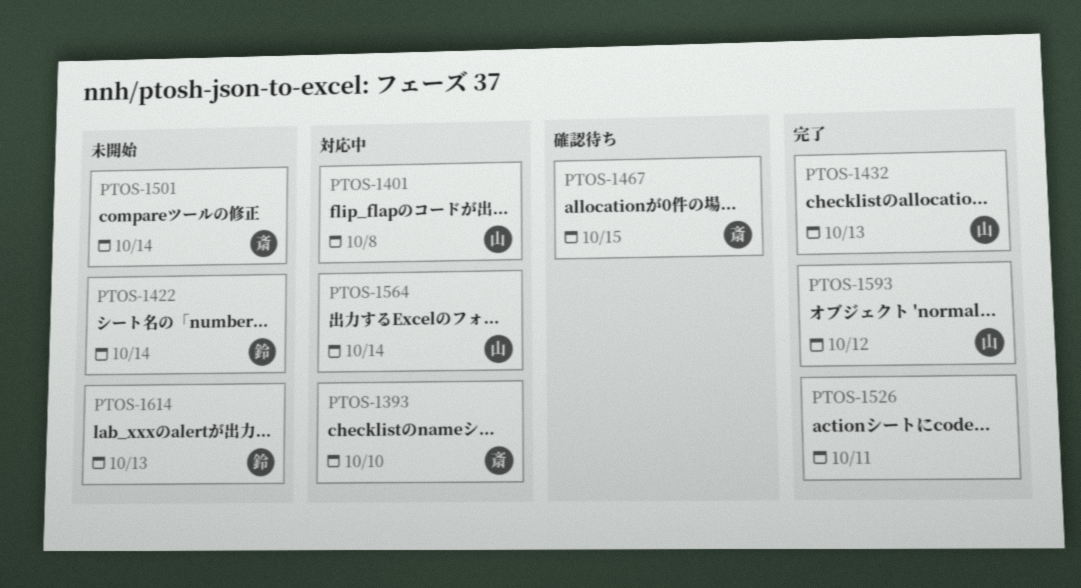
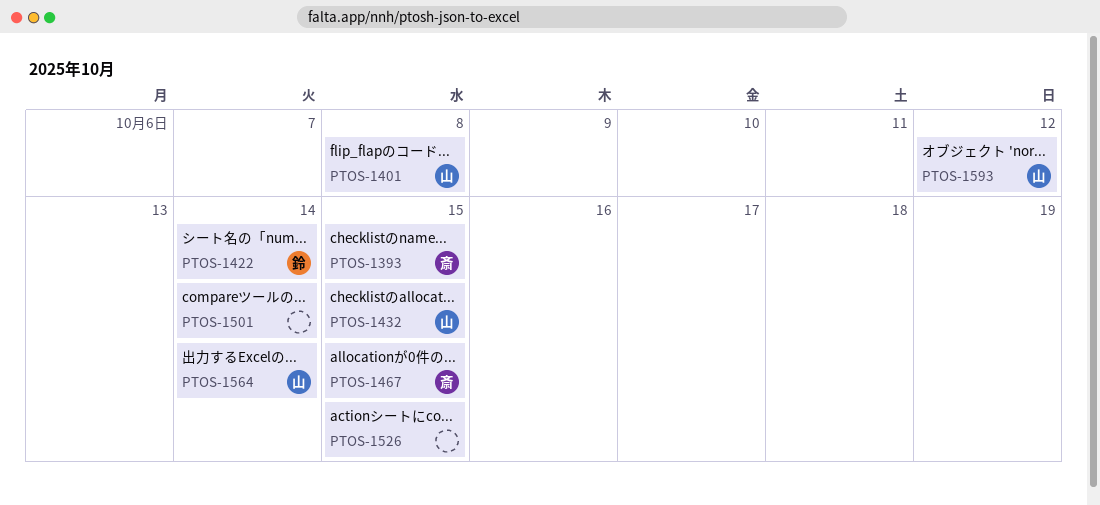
PTOS-1393, due: Oct 10 -> Oct 15
PTOS-1432, due: Oct 13 -> Oct 15
PTOS-1501, owner: 斎 -> none
PTOS-1526, due: Oct 11 -> Oct 15
PTOS-1614: present -> none

